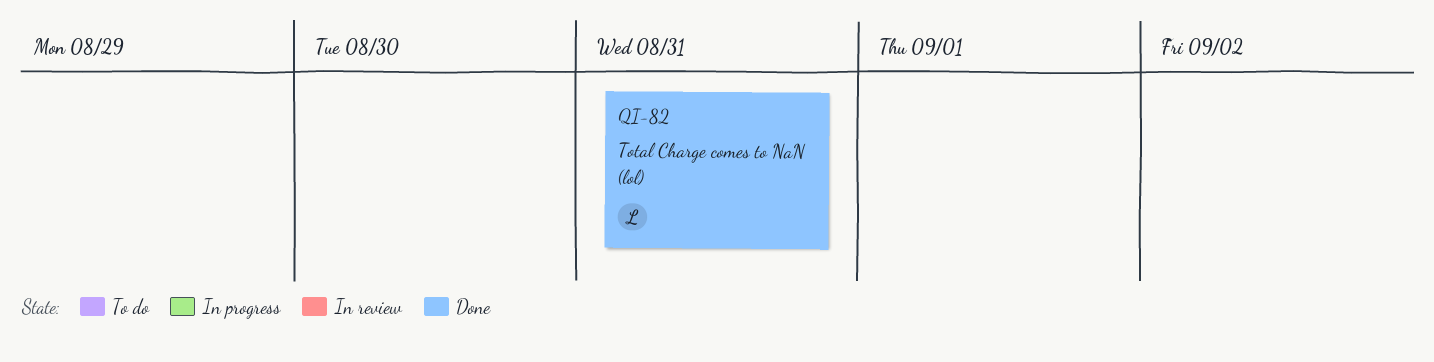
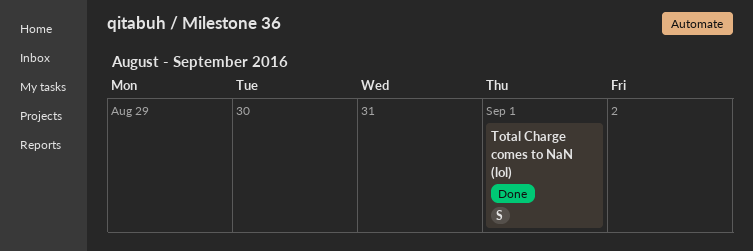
Total Charge comes to NaN (lol), estimate: L -> S
Total Charge comes to NaN (lol), due: Aug 31 -> Sep 1

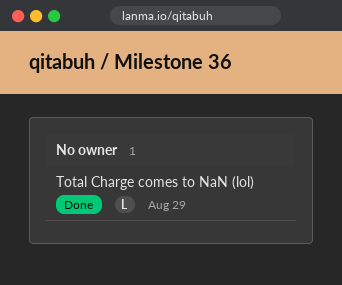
Total Charge comes to NaN (lol), estimate: S -> L
Total Charge comes to NaN (lol), due: Sep 1 -> Aug 29

